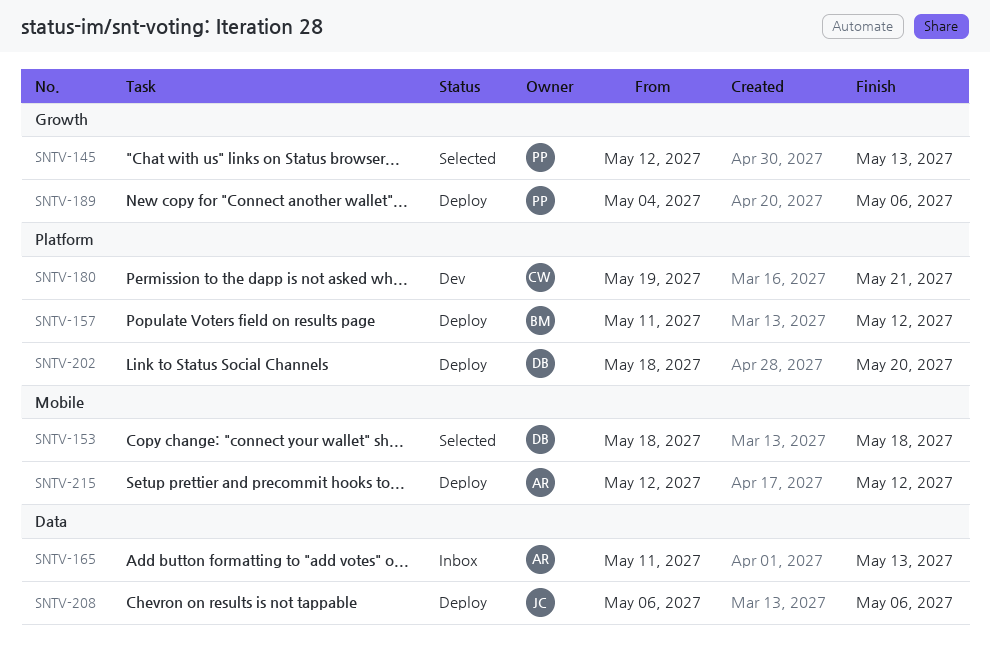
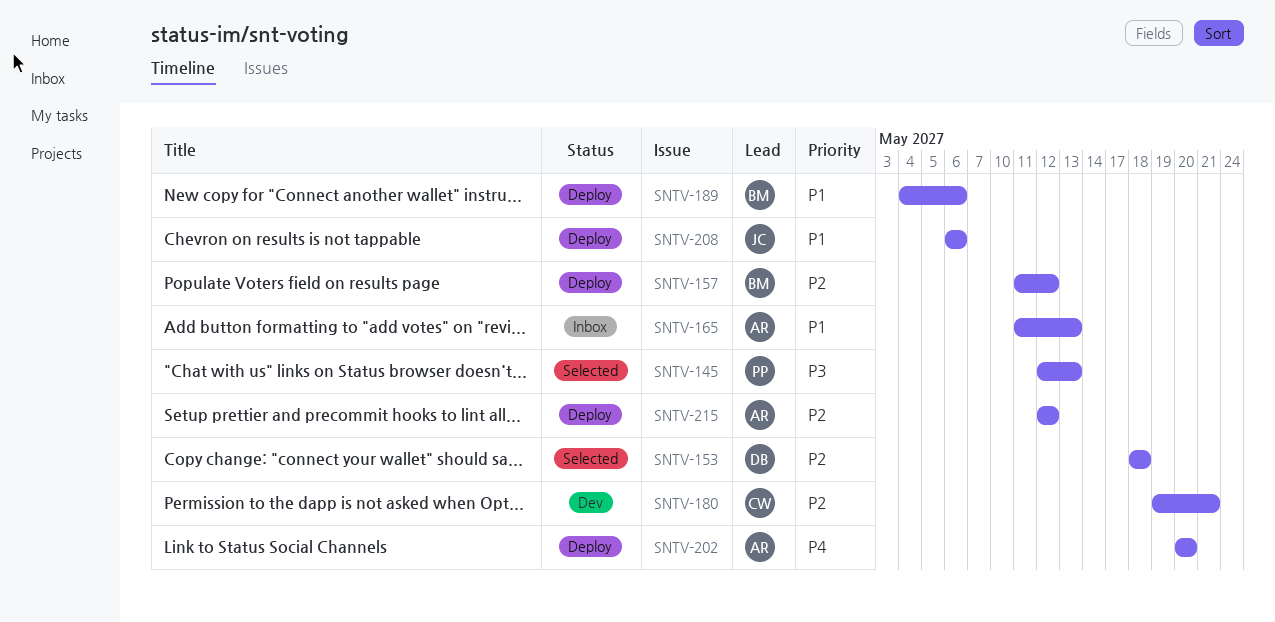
SNTV-189, owner: PP -> BM
SNTV-202, owner: DB -> AR
SNTV-202, start: May 18 -> May 20

